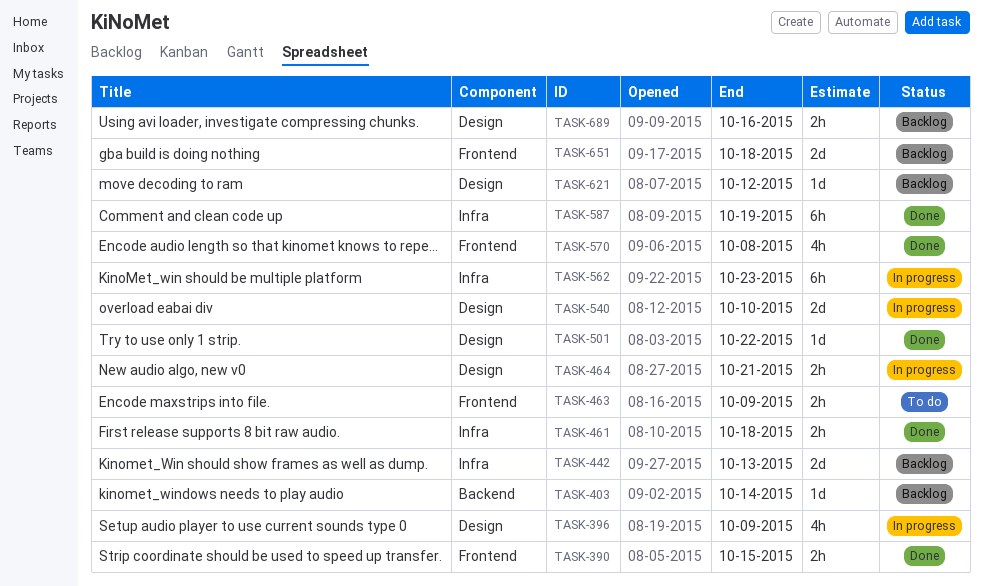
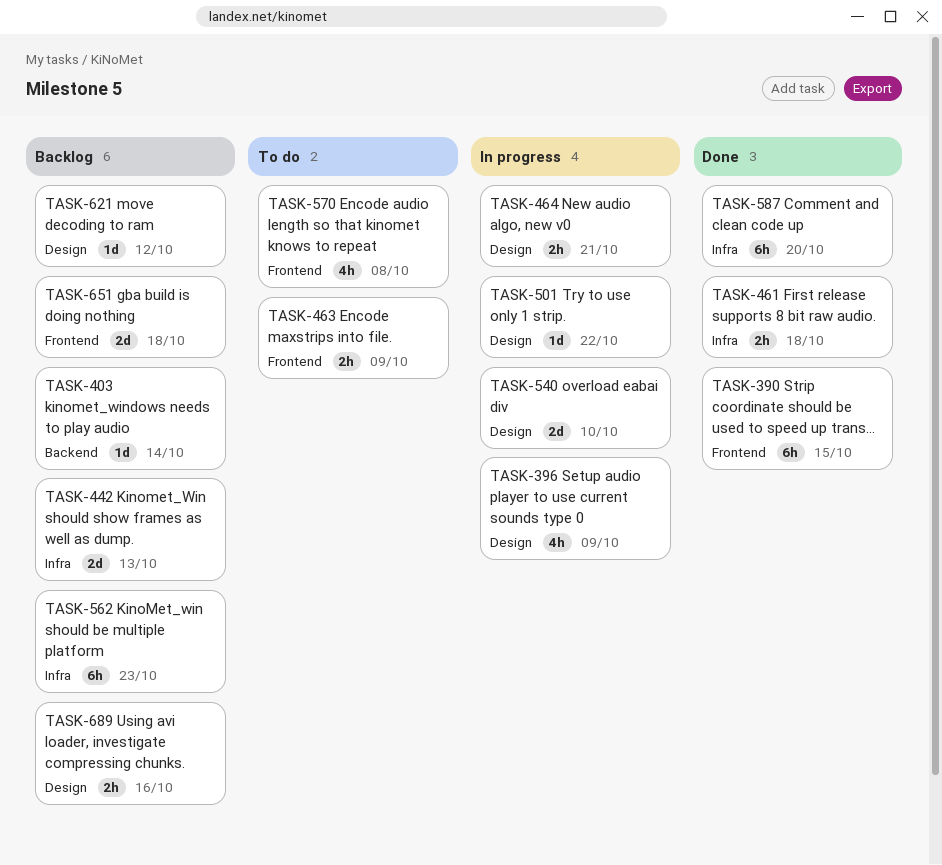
TASK-390, estimate: 2h -> 6h
TASK-501, status: Done -> In progress
TASK-562, status: In progress -> Backlog
TASK-570, status: Done -> To do
TASK-587, due: Oct 19 -> Oct 20

